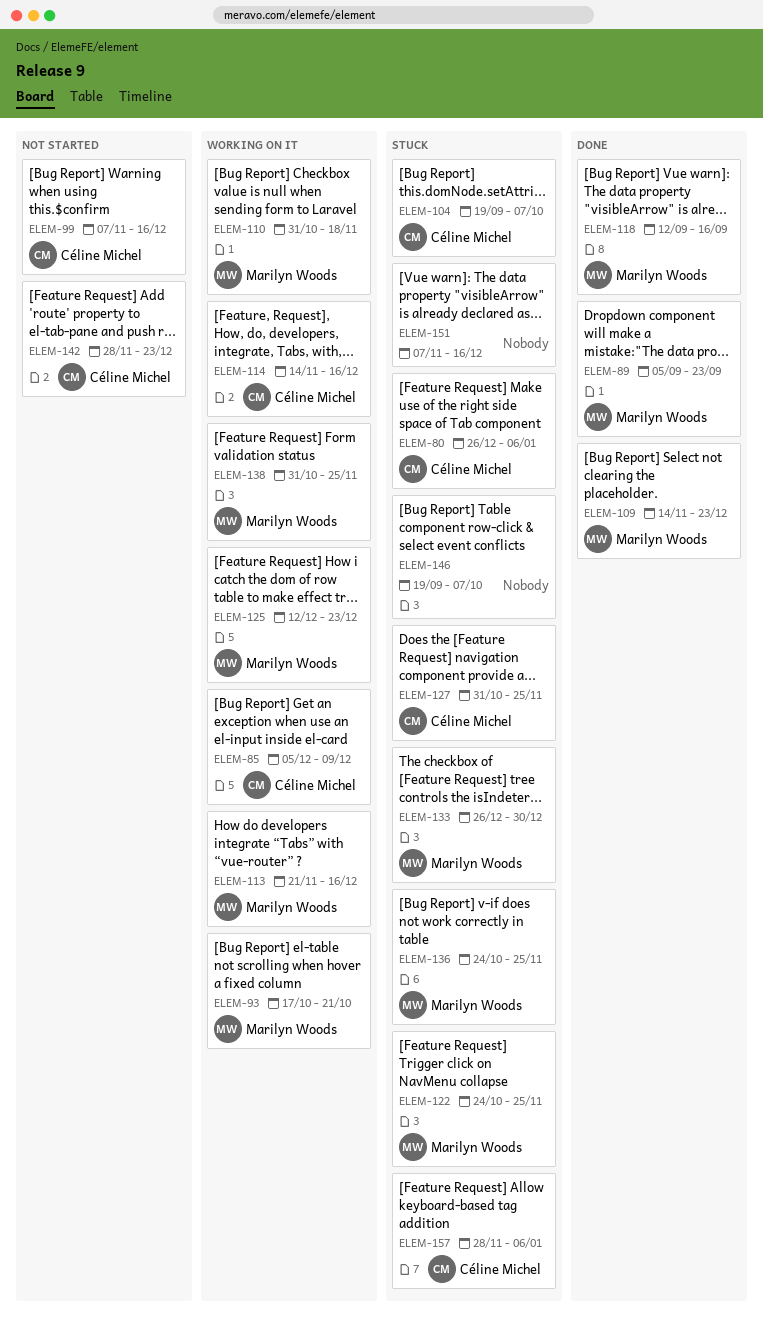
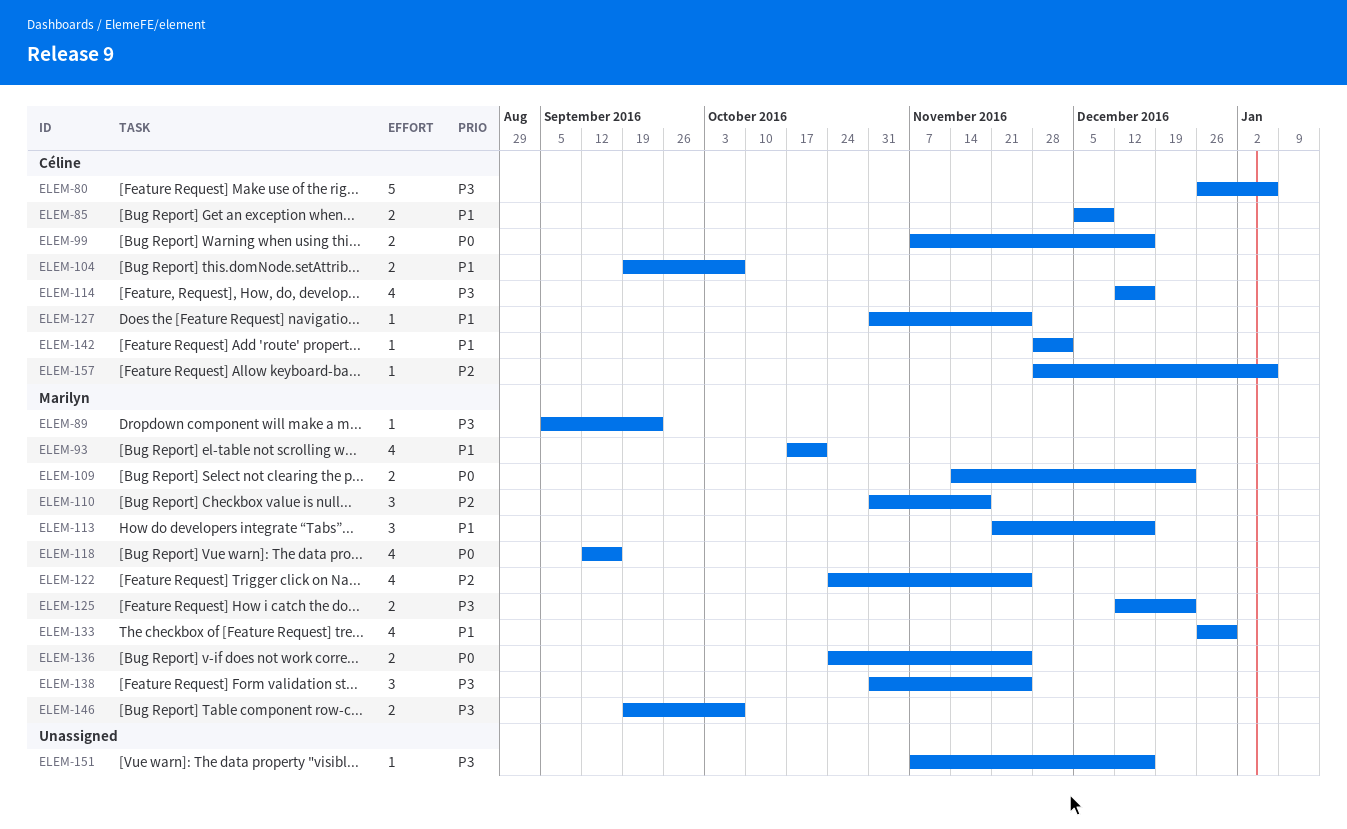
ELEM-114, start: Nov 14 -> Dec 12
ELEM-142, due: Dec 23 -> Dec 2
ELEM-146, owner: none -> Marilyn Woods

